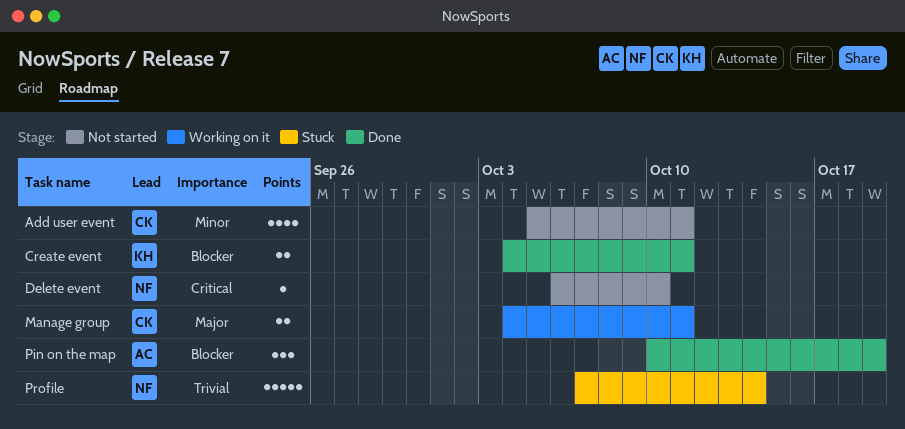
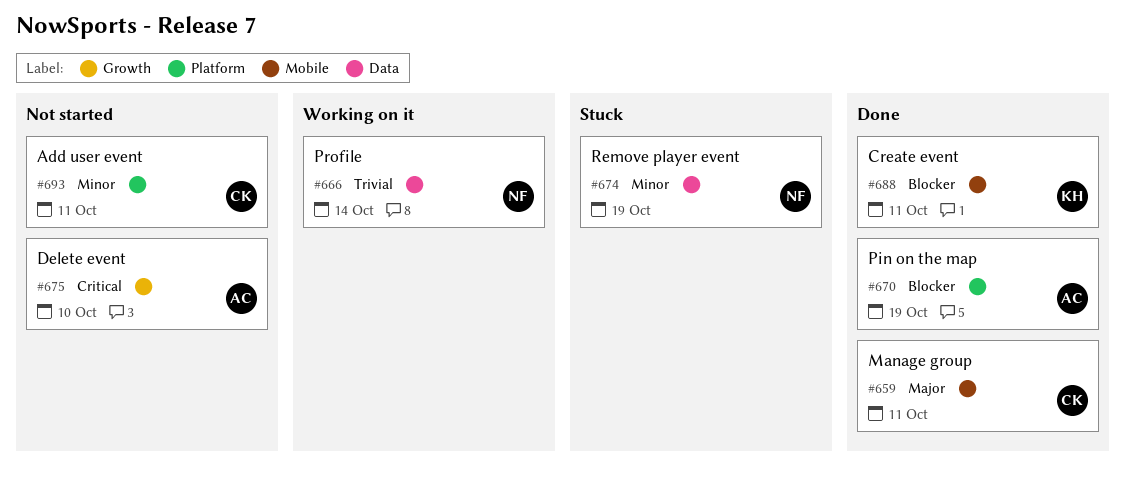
Delete event, owner: NF -> AC
Manage group, status: Working on it -> Done
Profile, status: Stuck -> Working on it
Remove player event: none -> present

